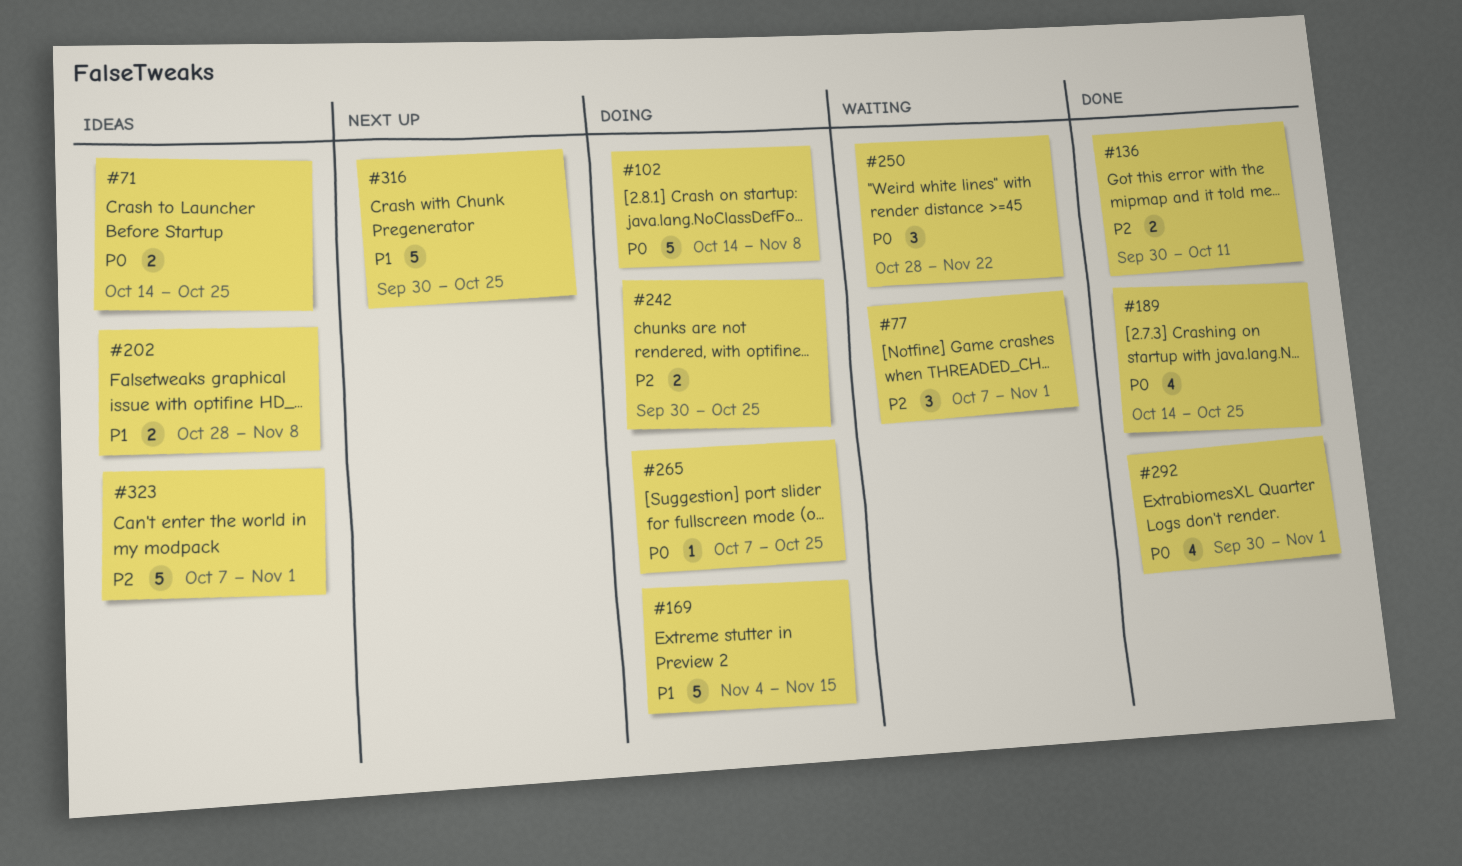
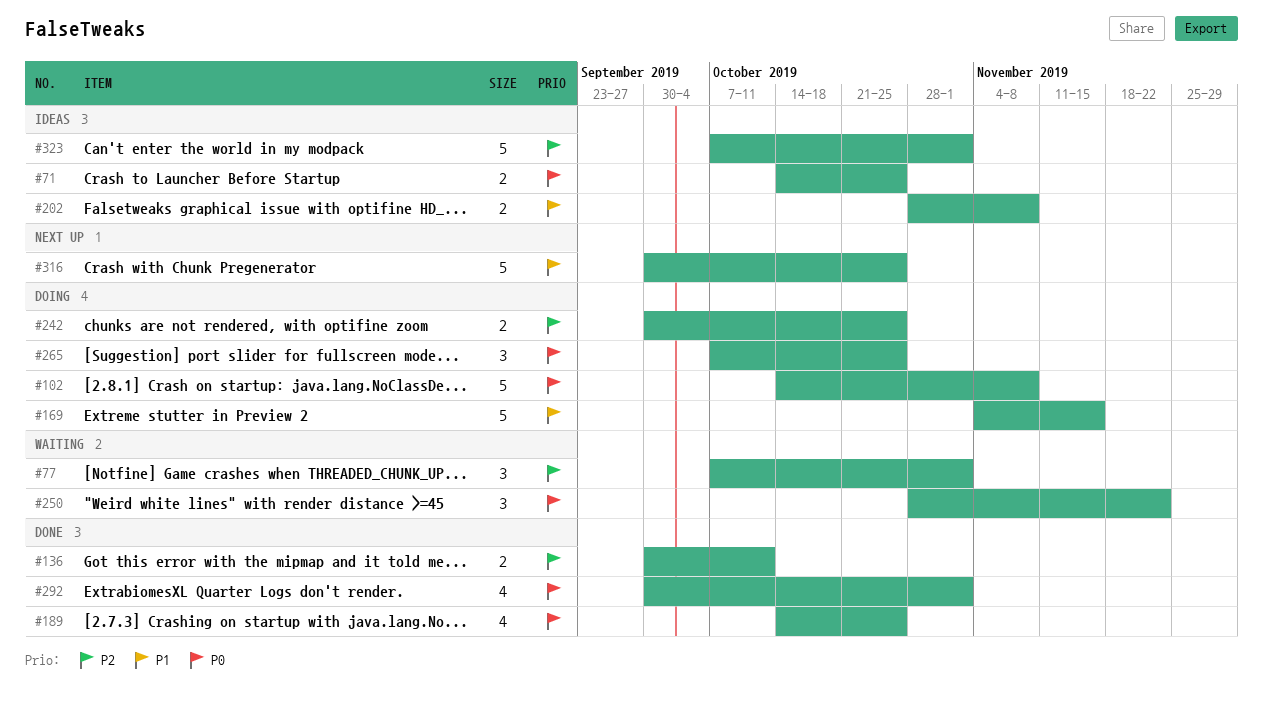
#265, estimate: 1 -> 3

